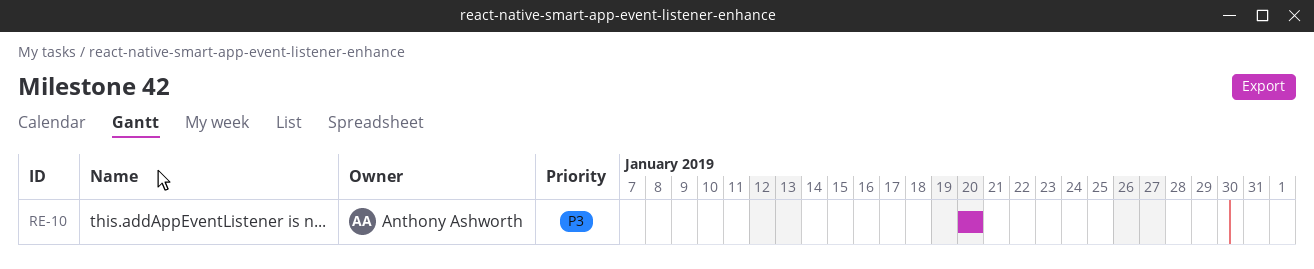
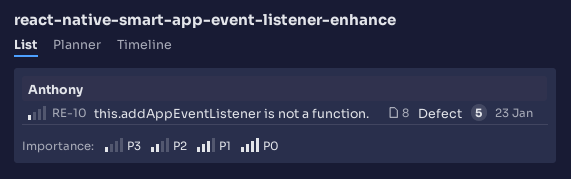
RE-10, due: Jan 20 -> Jan 23

